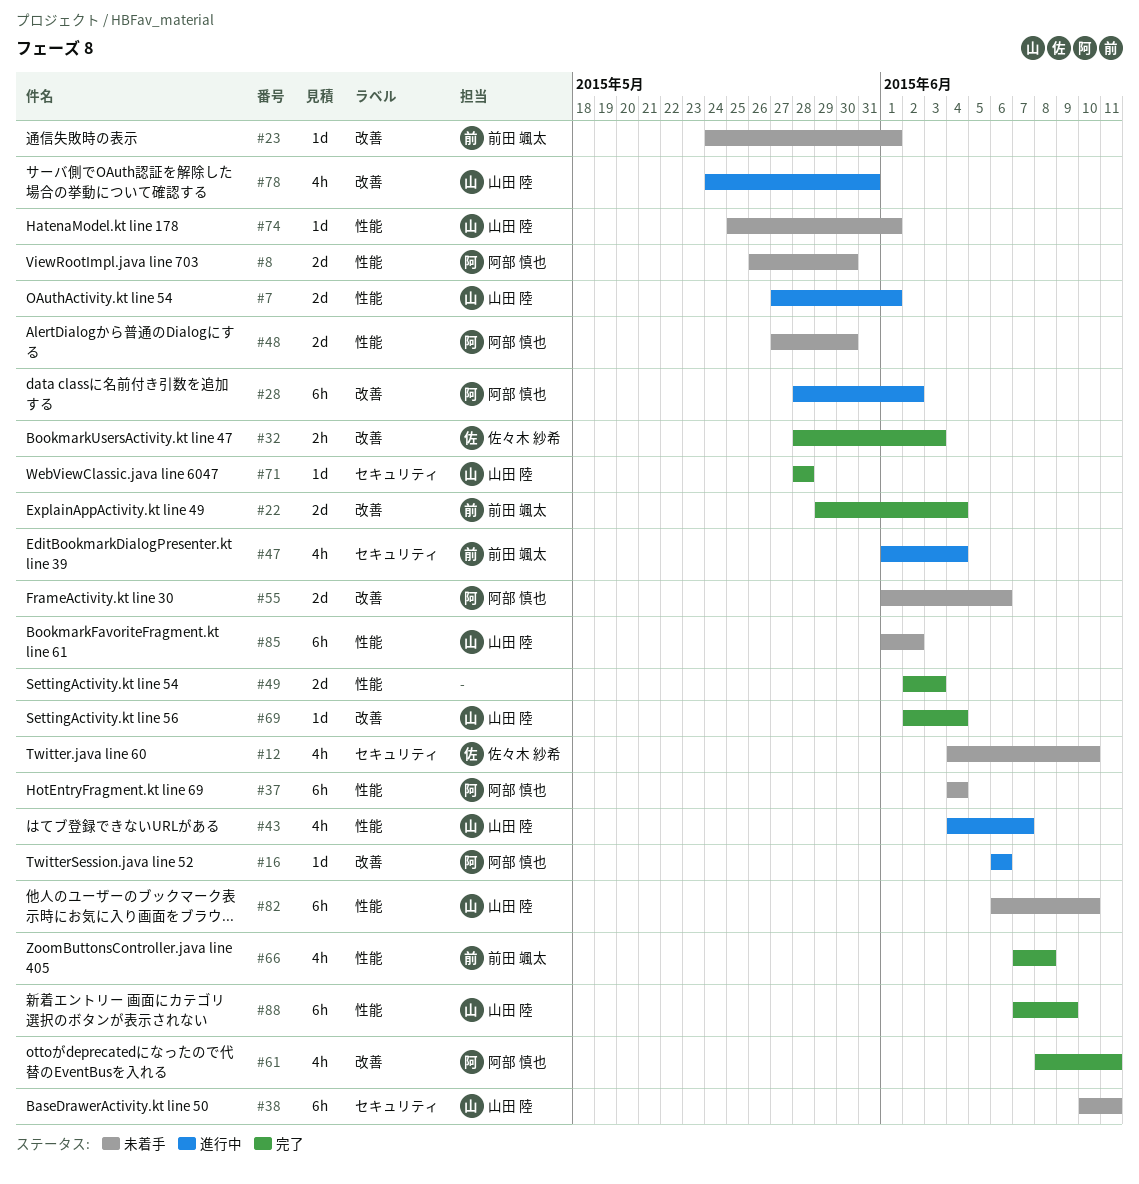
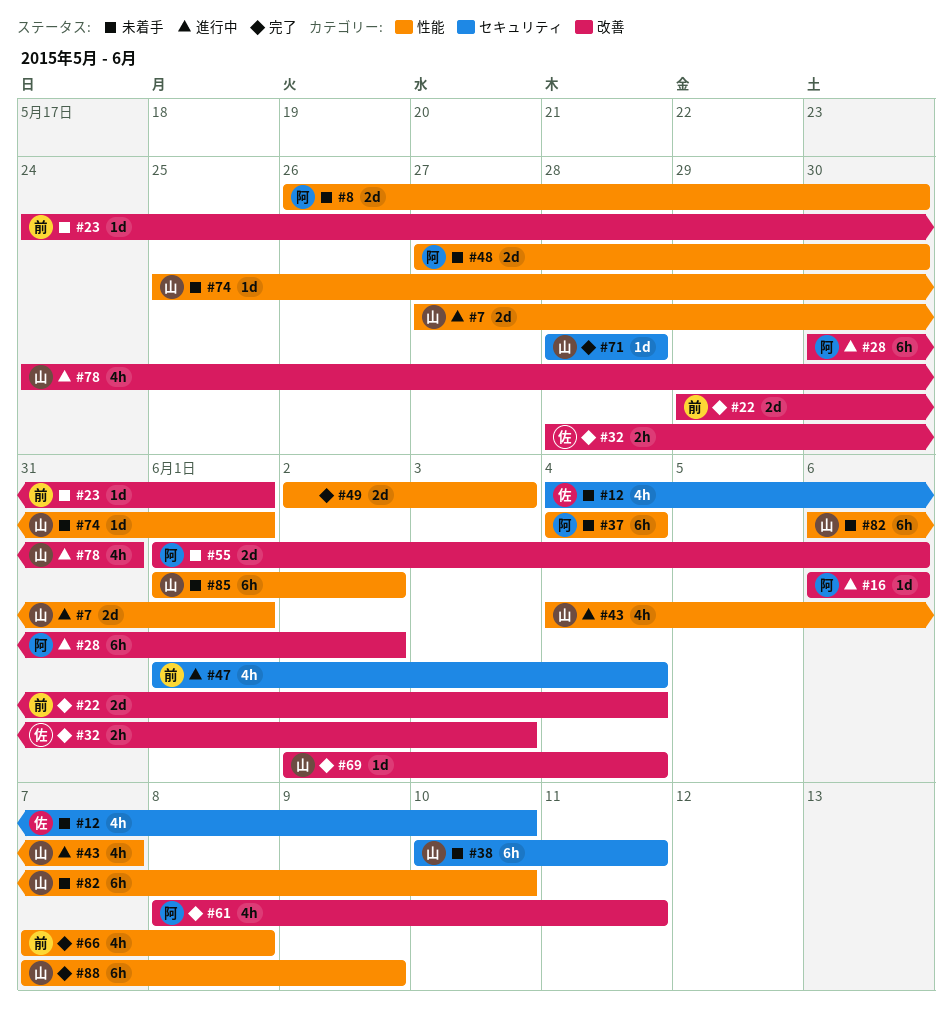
#28, start: May 28 -> May 30

